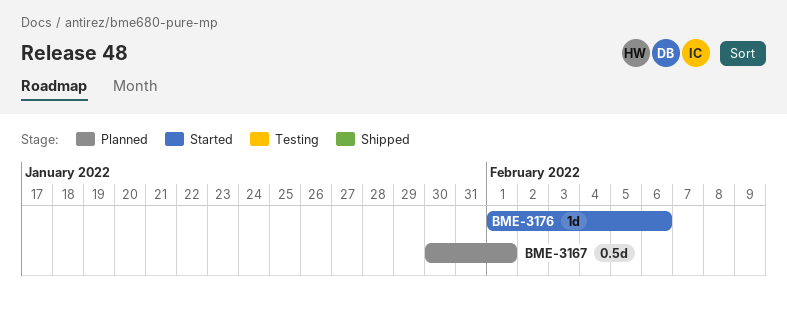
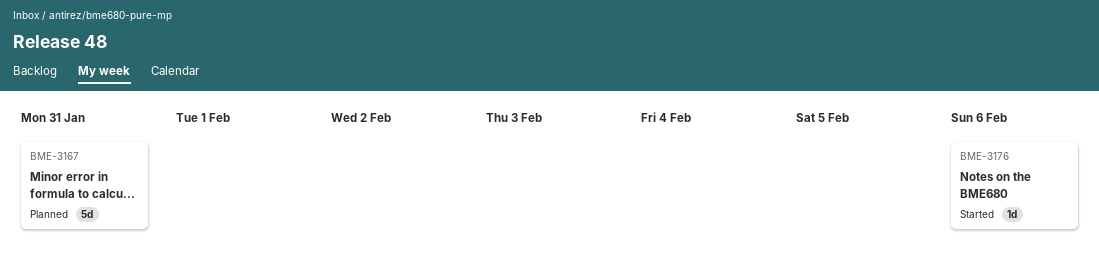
BME-3167, estimate: 0.5d -> 5d
BME-3167, due: Feb 1 -> Jan 31

